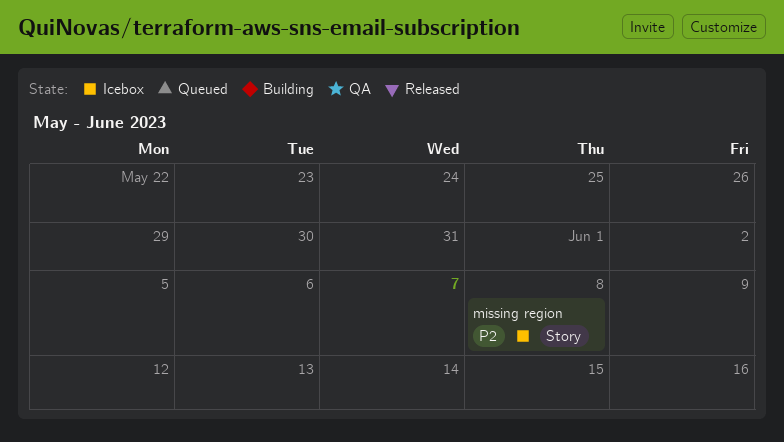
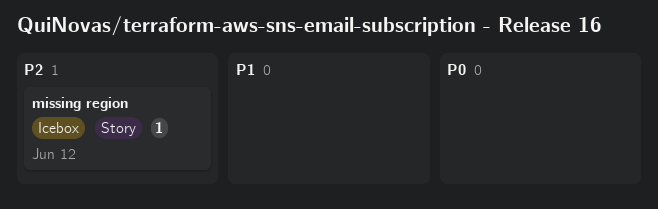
missing region, due: Jun 8 -> Jun 12

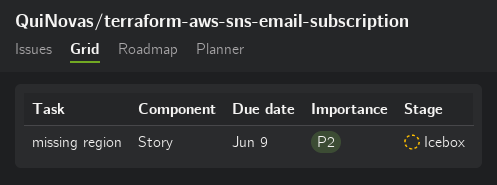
missing region, due: Jun 12 -> Jun 9

